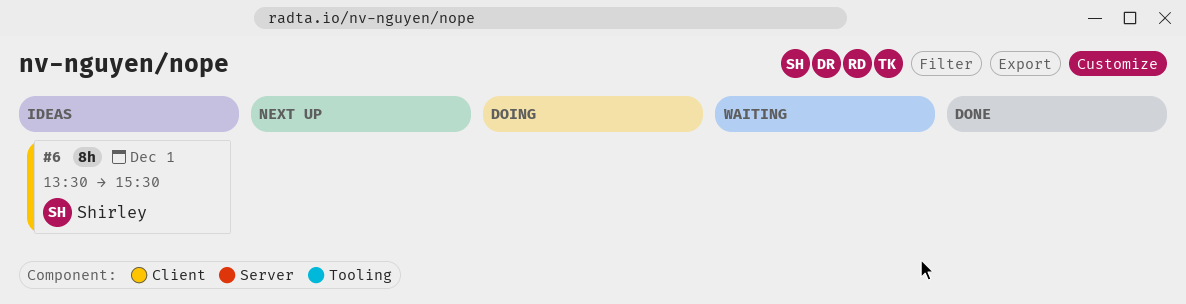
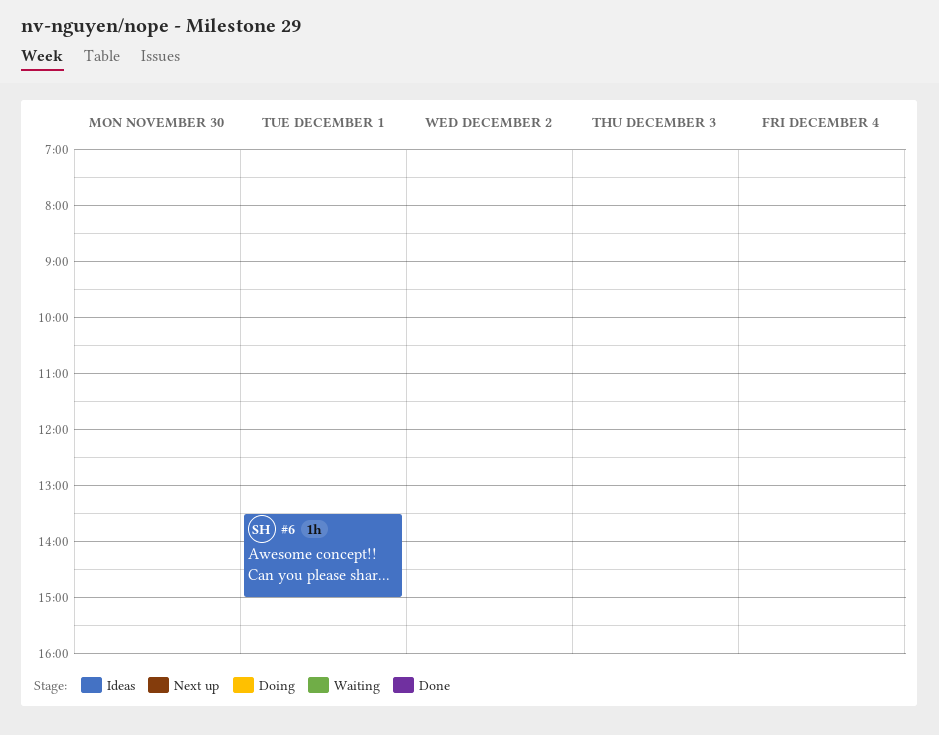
#6, estimate: 8h -> 1h
#6, ends: 15:30 -> 15:00

